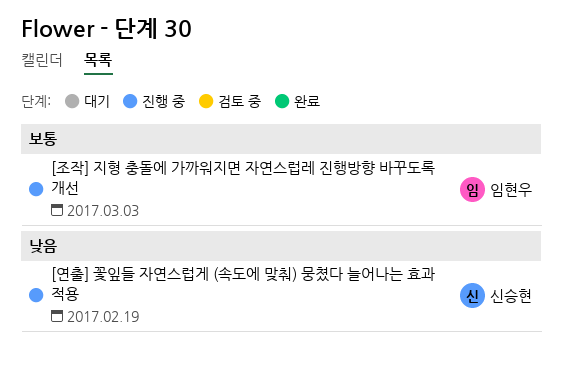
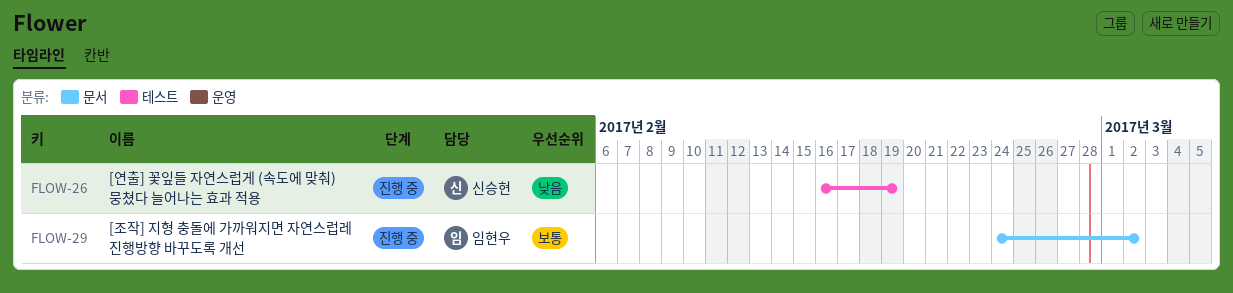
[조작] 지형 충돌에 가까워지면 자연스럽레 진행방향 바꾸도록 개선, due: Mar 3 -> Mar 2

